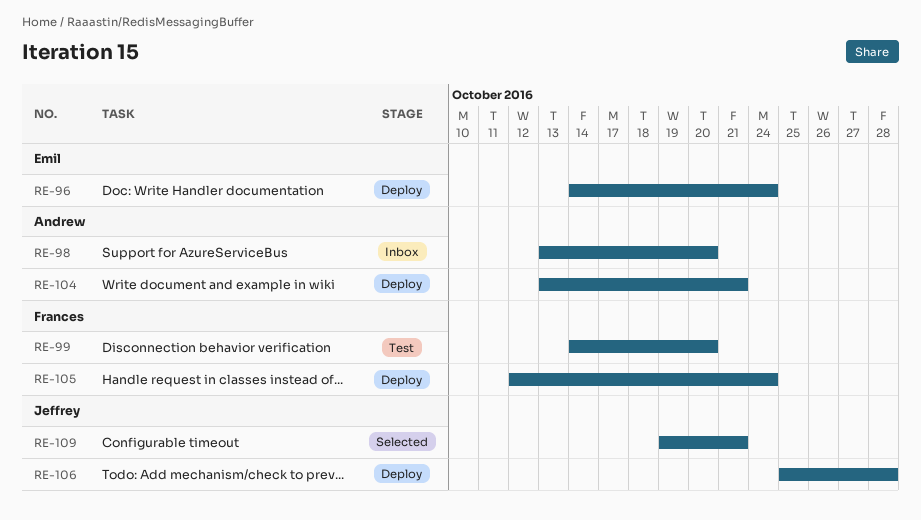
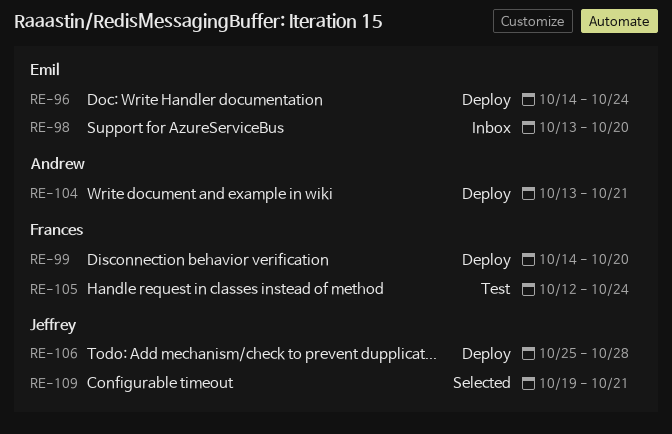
RE-98, owner: Andrew -> Emil
RE-99, status: Test -> Deploy
RE-105, status: Deploy -> Test

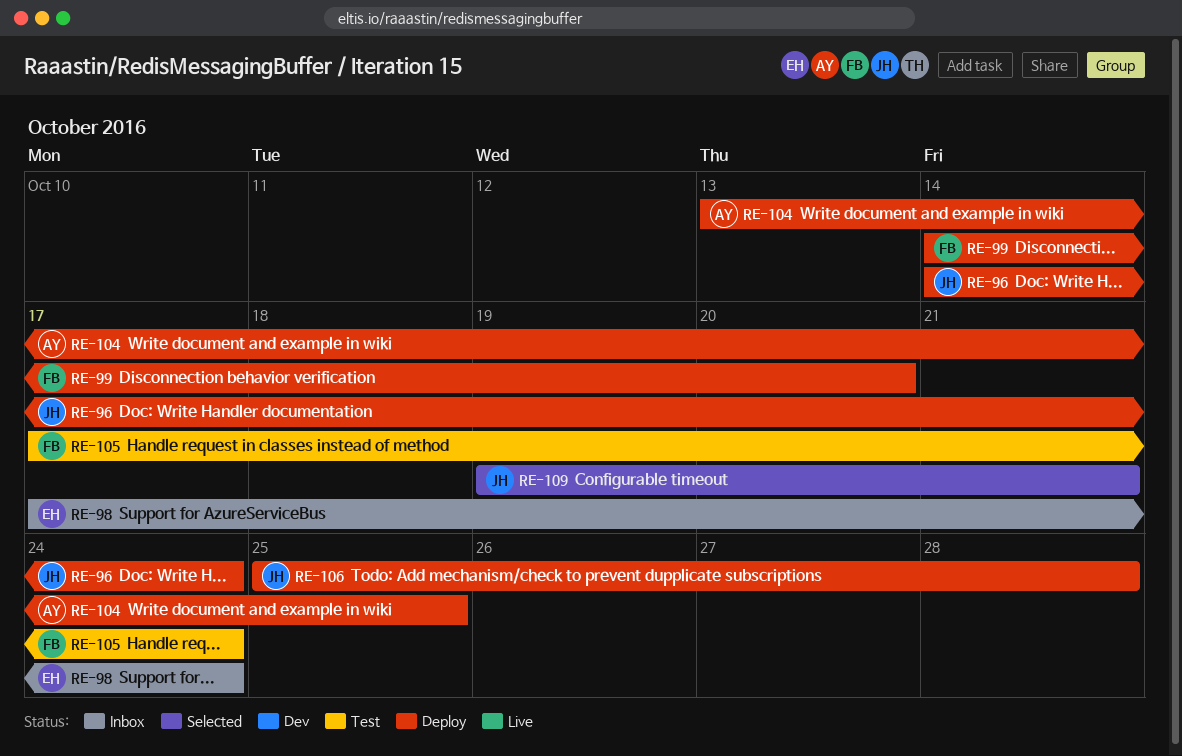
RE-96, owner: Emil -> Jeffrey
RE-98, start: Oct 13 -> Oct 17
RE-98, due: Oct 20 -> Oct 24
RE-104, due: Oct 21 -> Oct 25
RE-105, start: Oct 12 -> Oct 17

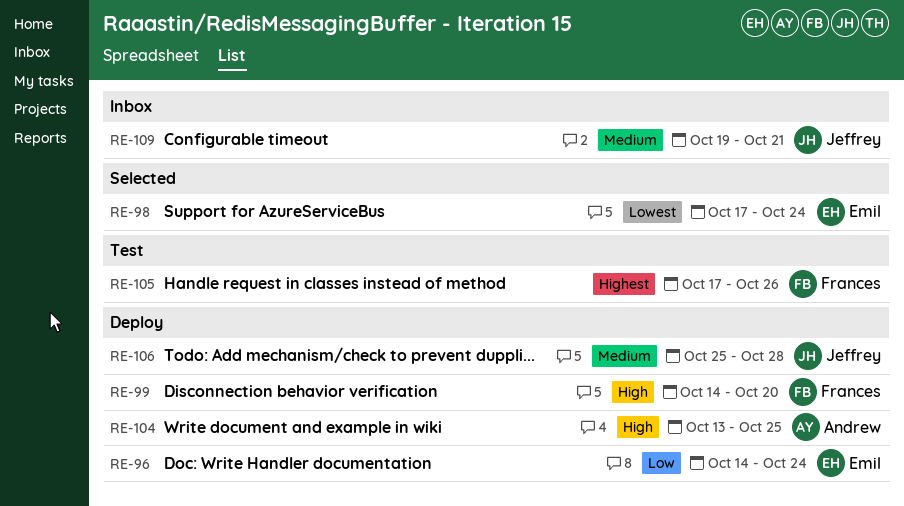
RE-96, owner: Jeffrey -> Emil
RE-98, status: Inbox -> Selected
RE-105, due: Oct 24 -> Oct 26
RE-109, status: Selected -> Inbox

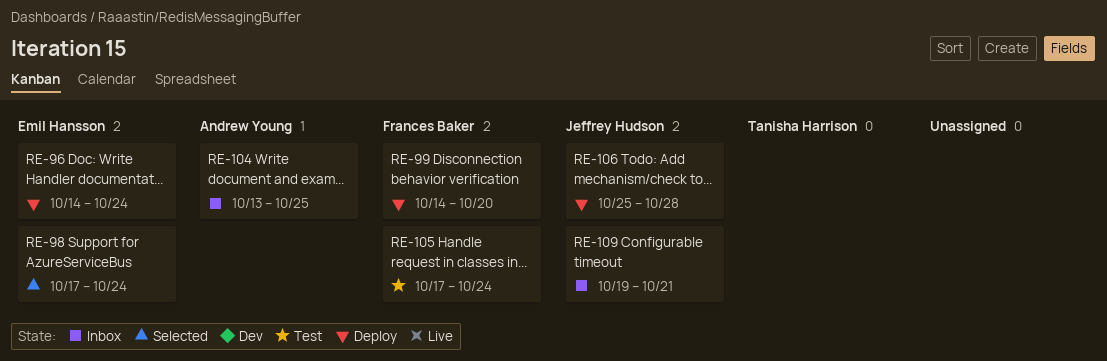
RE-104, status: Deploy -> Inbox
RE-105, due: Oct 26 -> Oct 24

